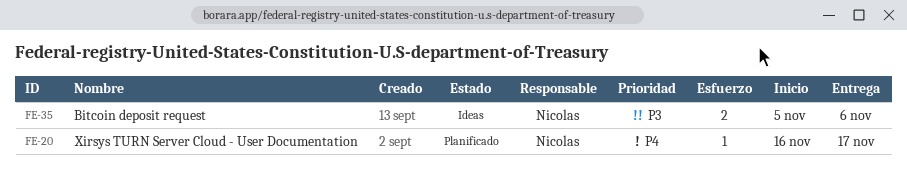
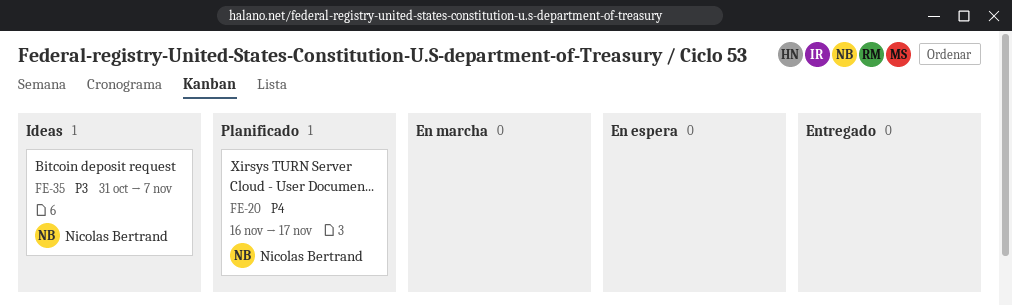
FE-35, start: Nov 5 -> Oct 31
FE-35, due: Nov 6 -> Nov 7

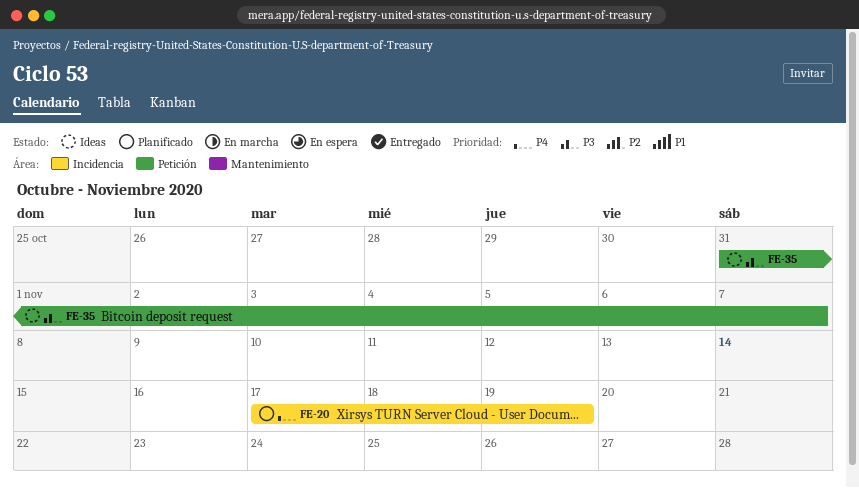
FE-20, start: Nov 16 -> Nov 17
FE-20, due: Nov 17 -> Nov 19

